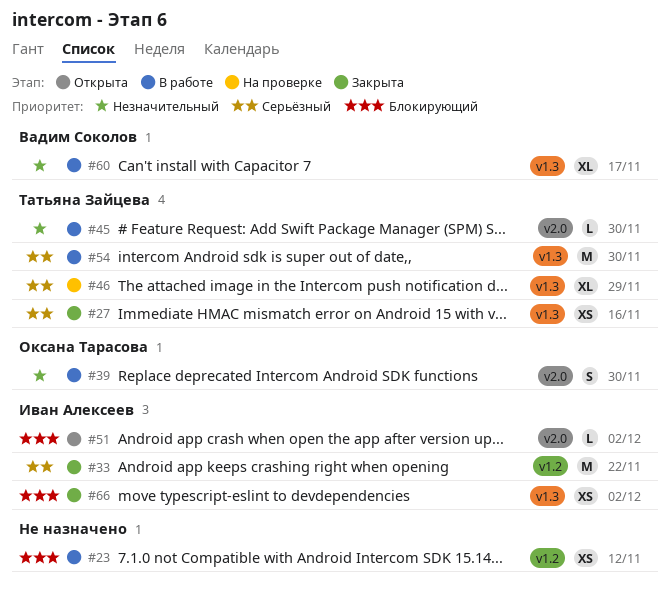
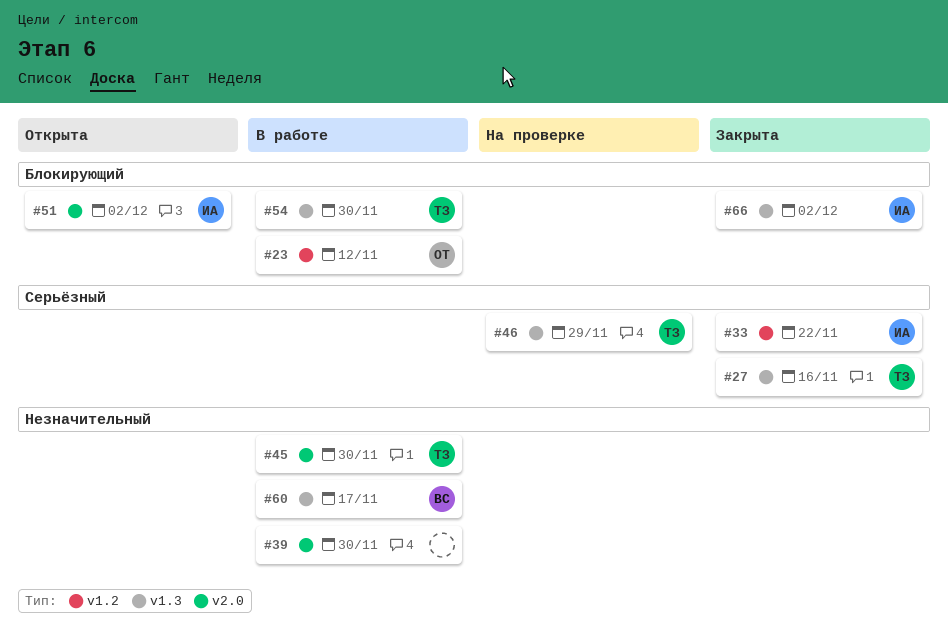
#23, owner: none -> Оксана Тарасова
#39, owner: Оксана Тарасова -> none
#54, priority: Серьёзный -> Блокирующий

